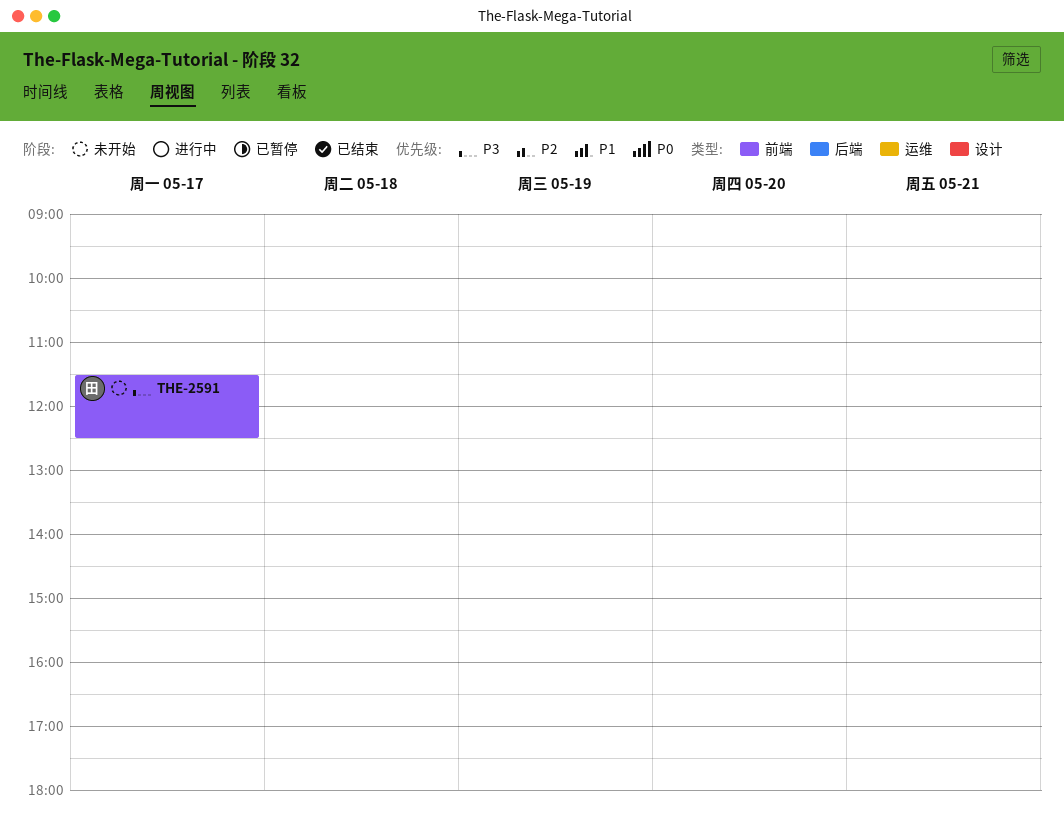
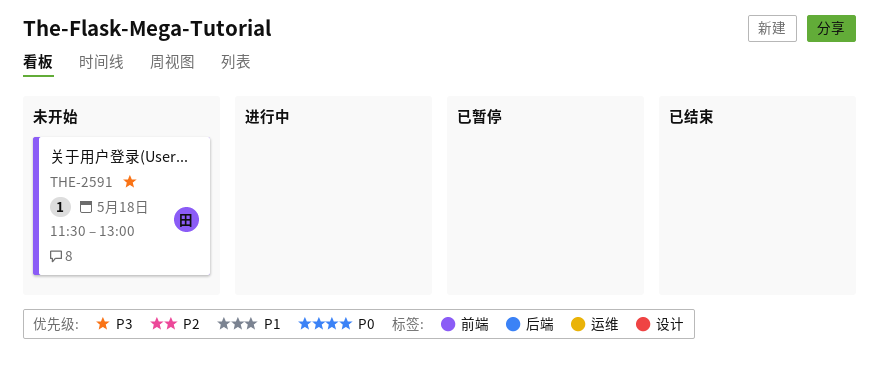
THE-2591, day: May 17 -> May 18
THE-2591, ends: 12:30 -> 13:00

